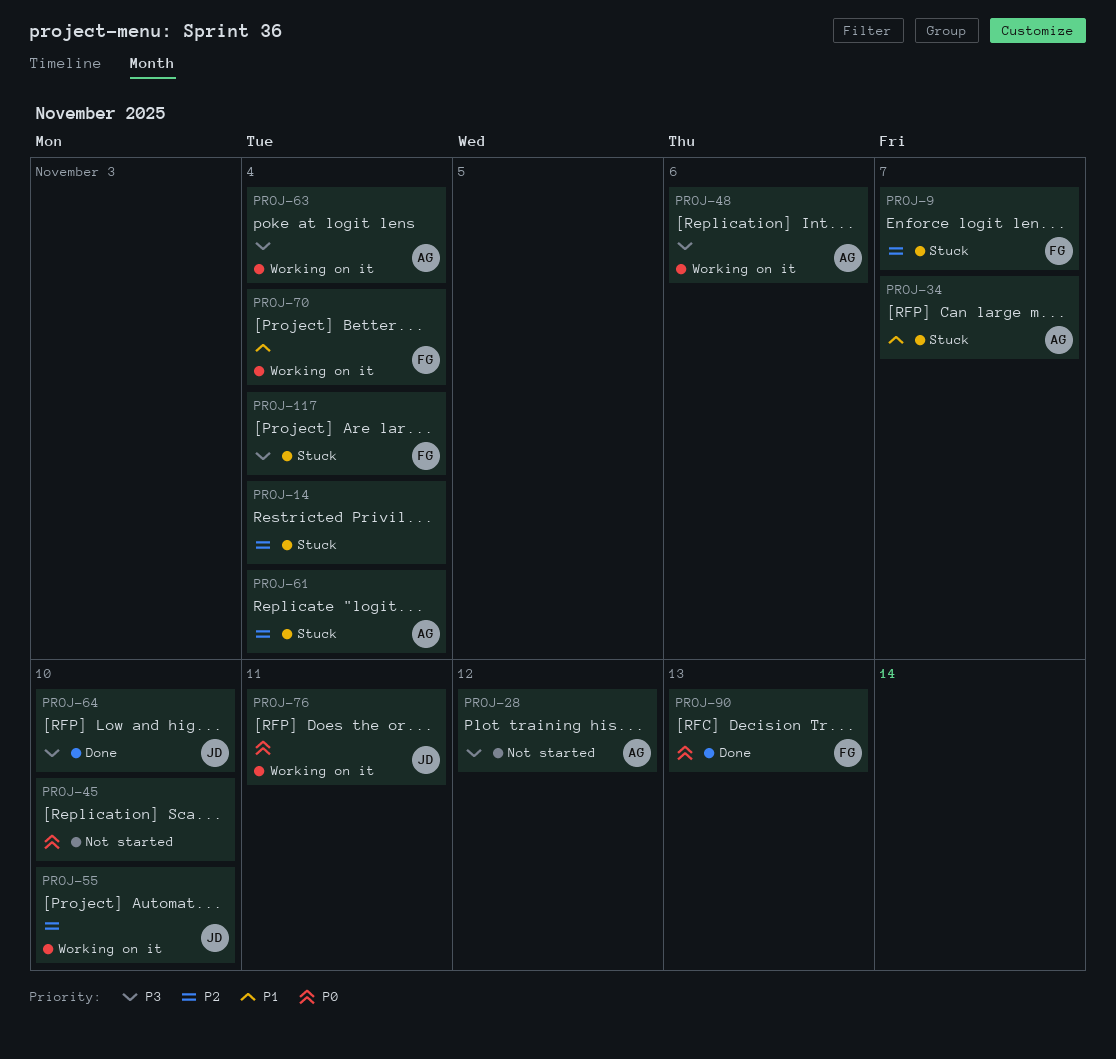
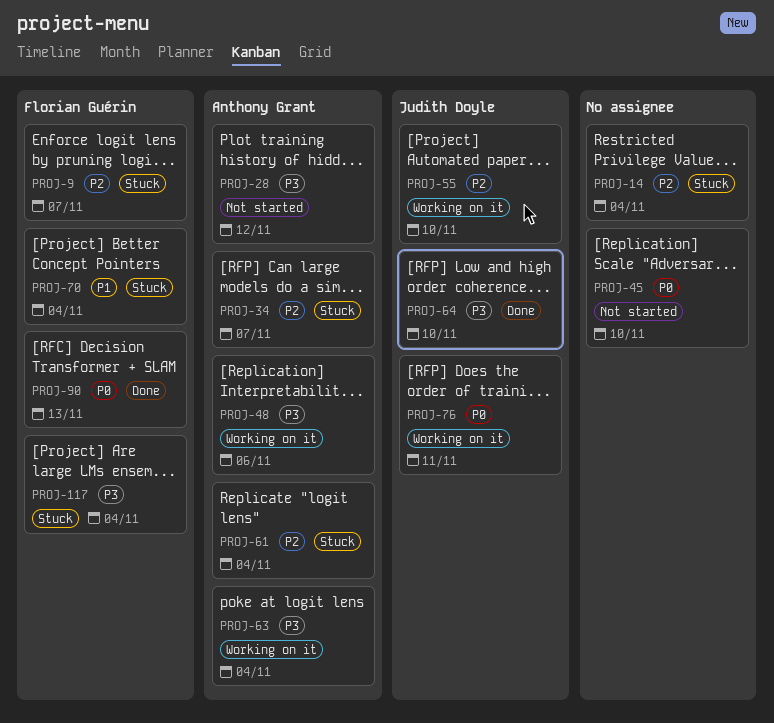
PROJ-34, priority: P1 -> P2
PROJ-70, status: Working on it -> Stuck

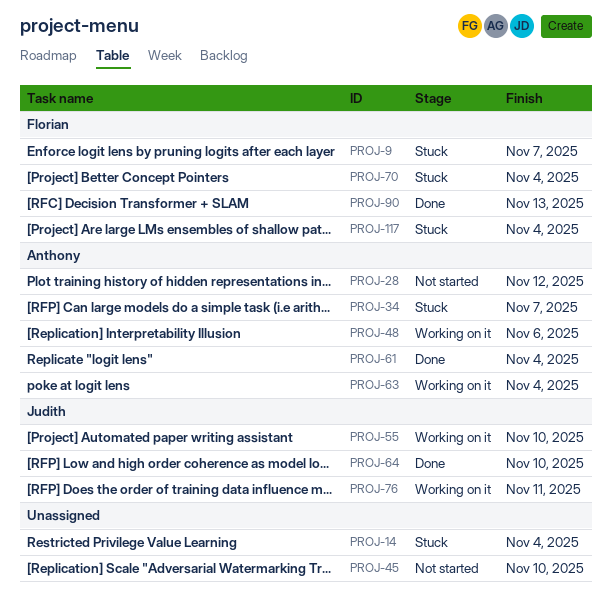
PROJ-61, status: Stuck -> Done

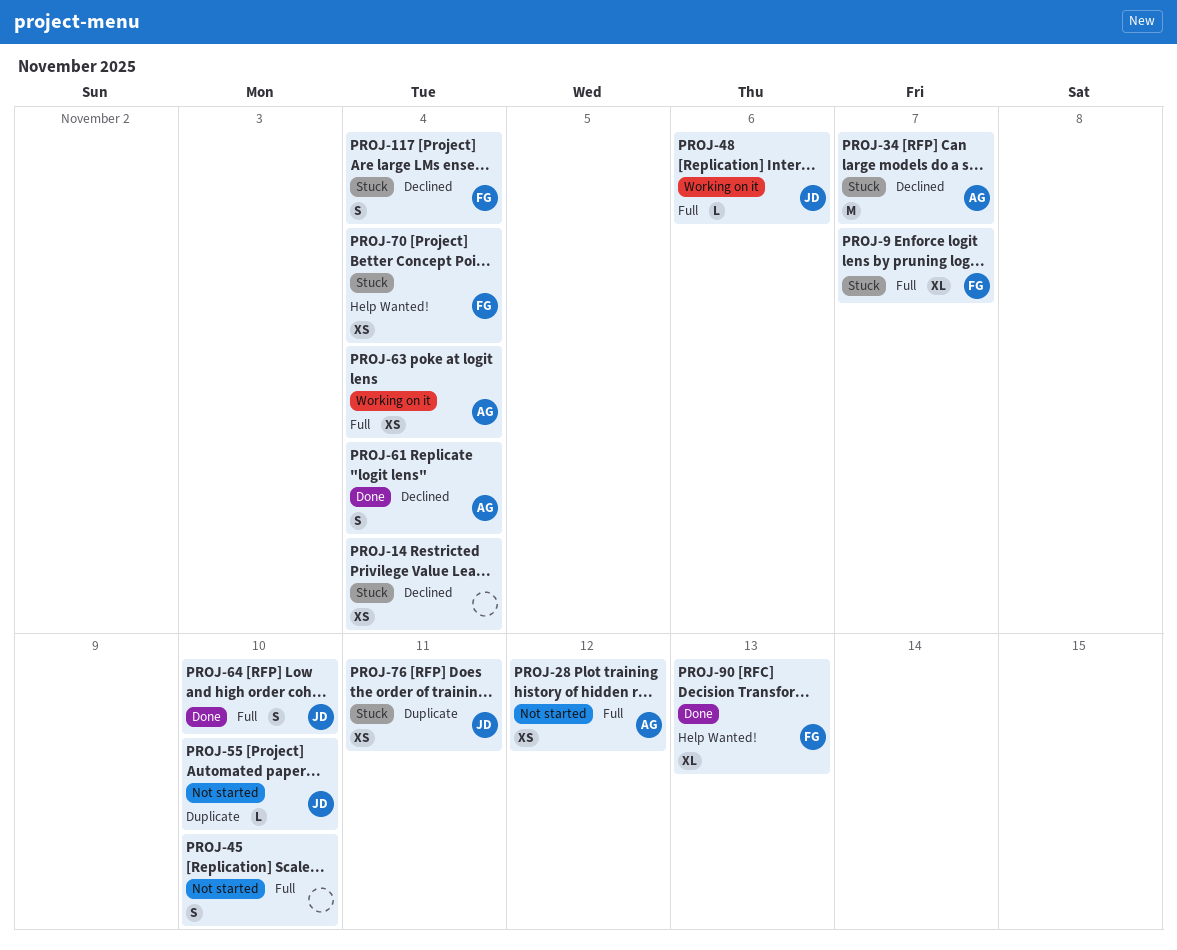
PROJ-48, owner: Anthony -> Judith
PROJ-55, status: Working on it -> Not started
PROJ-76, status: Working on it -> Stuck

